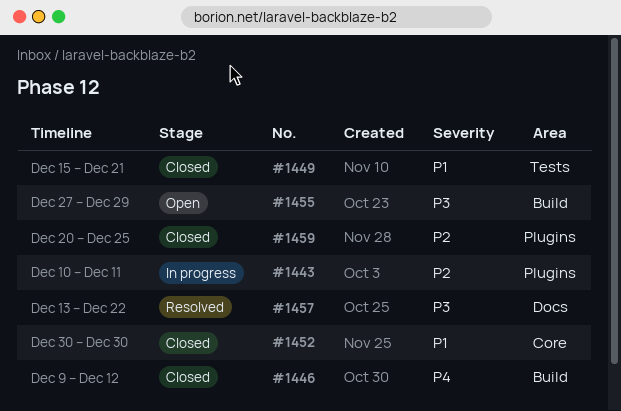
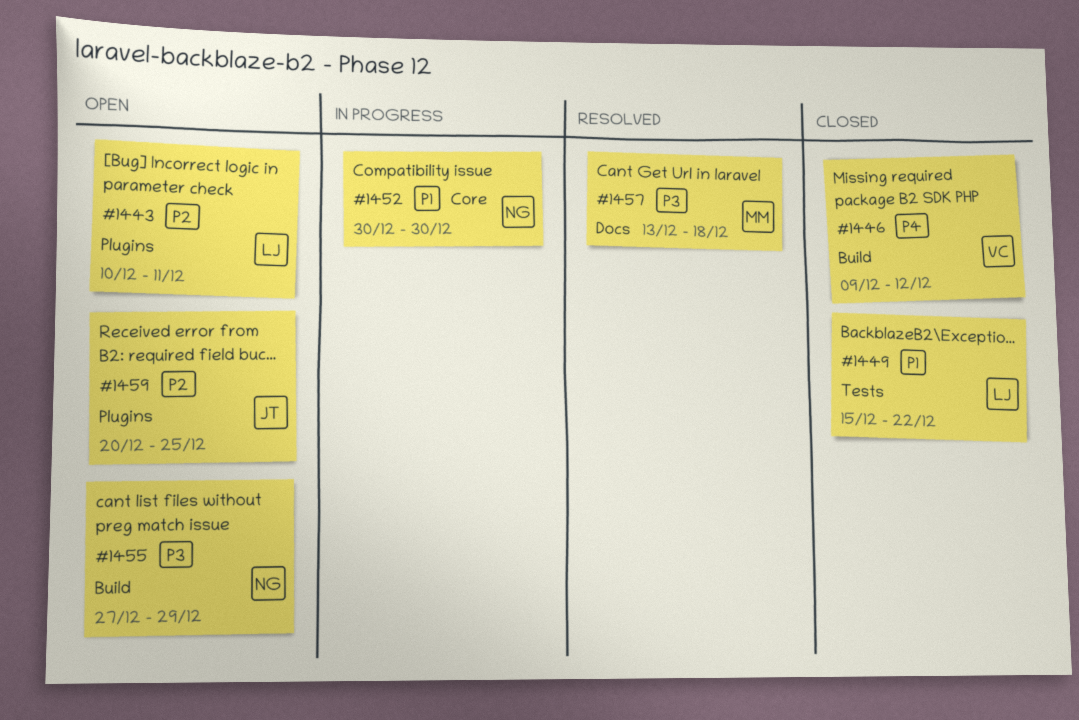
#1443, status: In progress -> Open
#1449, due: Dec 21 -> Dec 22
#1452, status: Closed -> In progress
#1457, due: Dec 22 -> Dec 18
#1459, status: Closed -> Open

